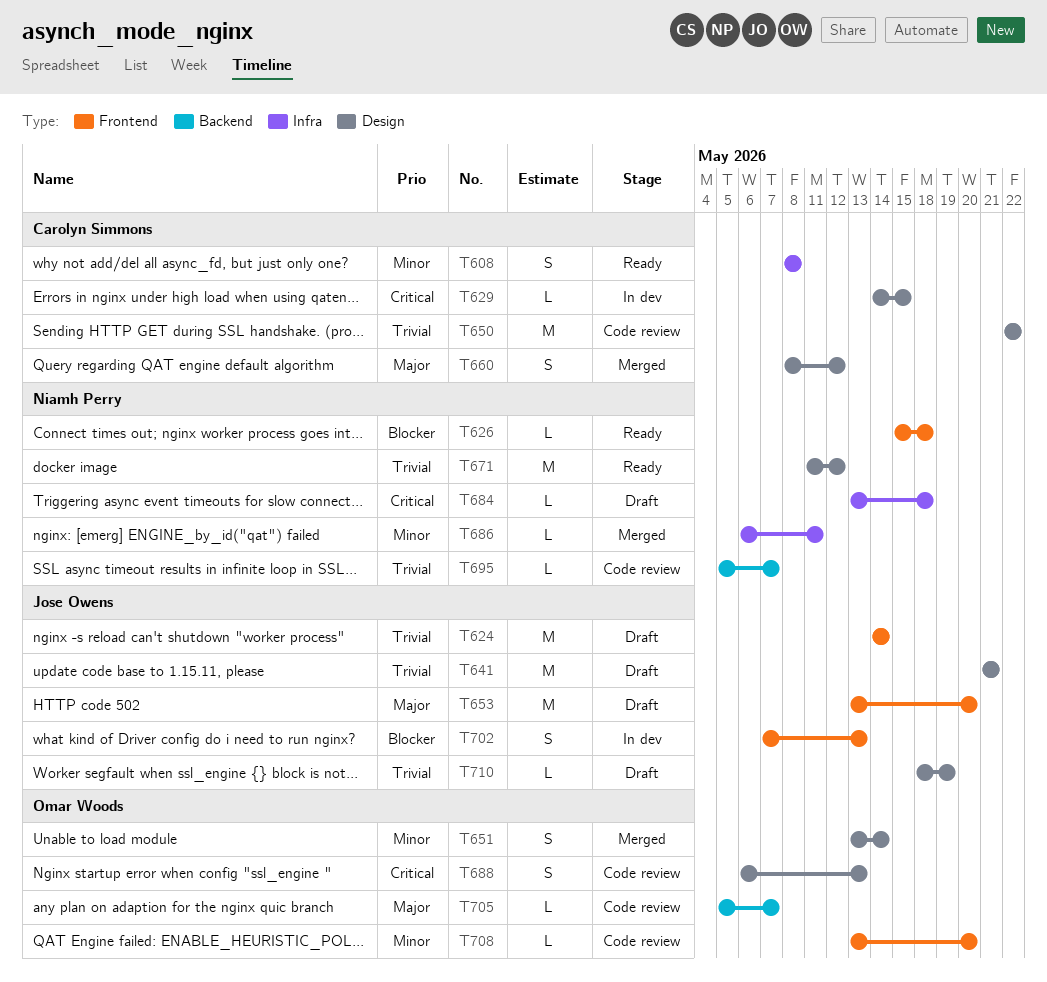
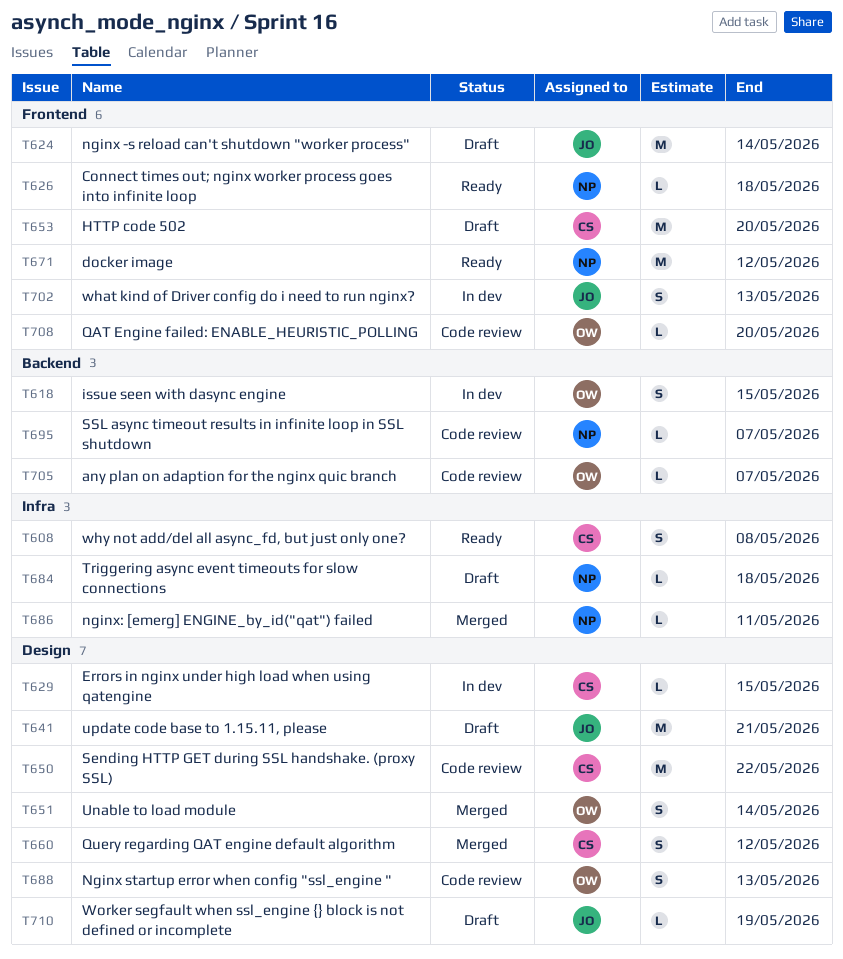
T618: none -> present
T653, owner: Jose Owens -> Carolyn Simmons
T671, label: Design -> Frontend

